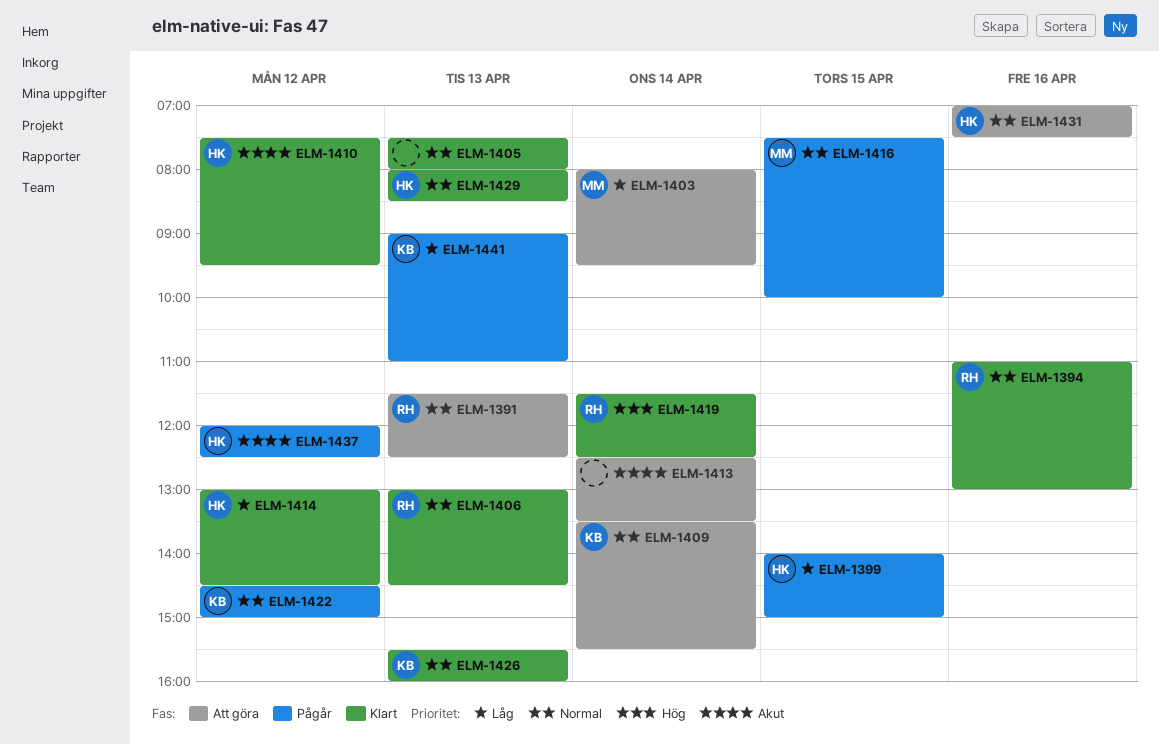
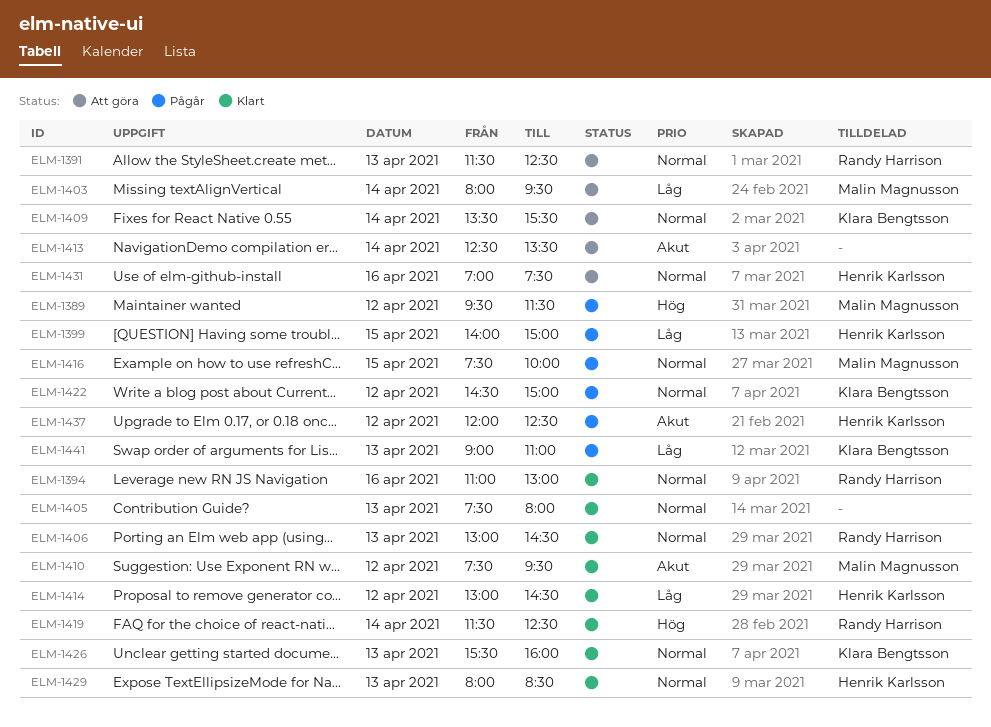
ELM-1389: none -> present
ELM-1410, owner: Henrik Karlsson -> Malin Magnusson

